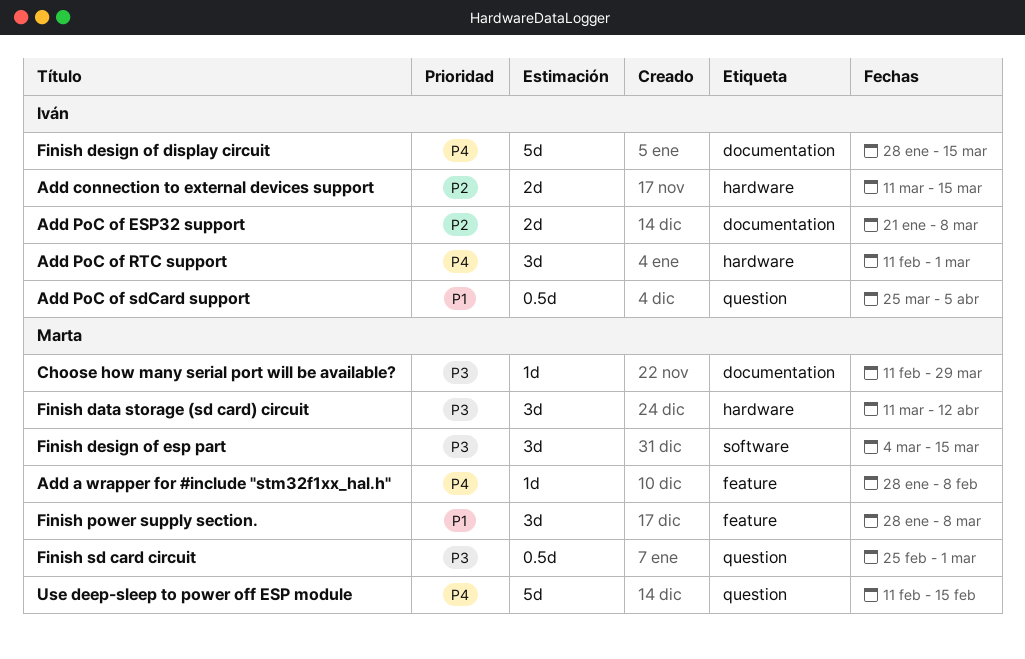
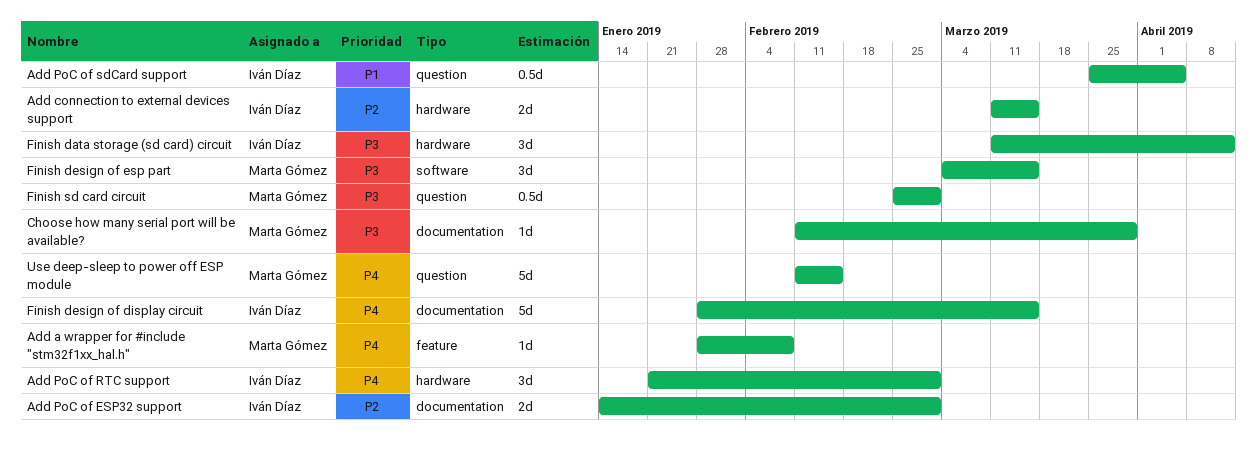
Add PoC of ESP32 support, start: Jan 21 -> Jan 14
Add PoC of ESP32 support, due: Mar 8 -> Mar 1
Add PoC of RTC support, start: Feb 11 -> Jan 21
Finish data storage (sd card) circuit, owner: Marta Gómez -> Iván Díaz
Finish power supply section.: present -> none

